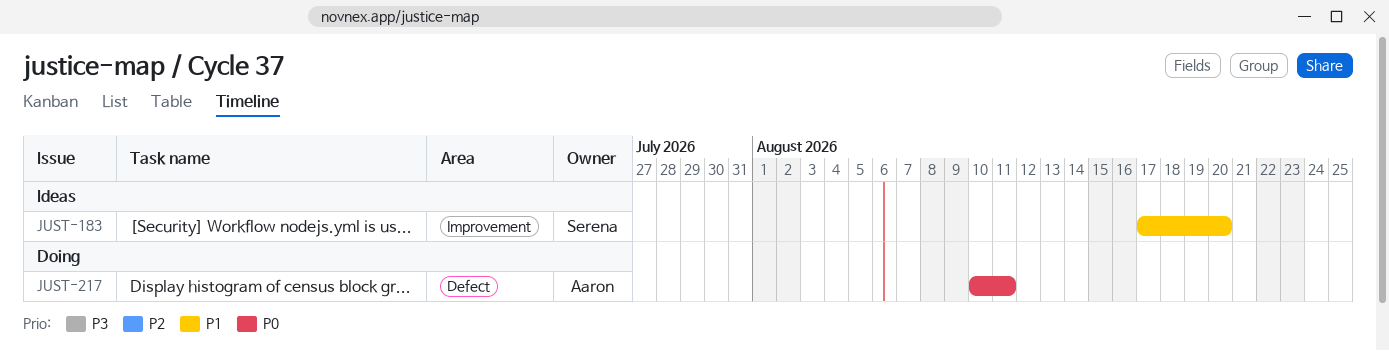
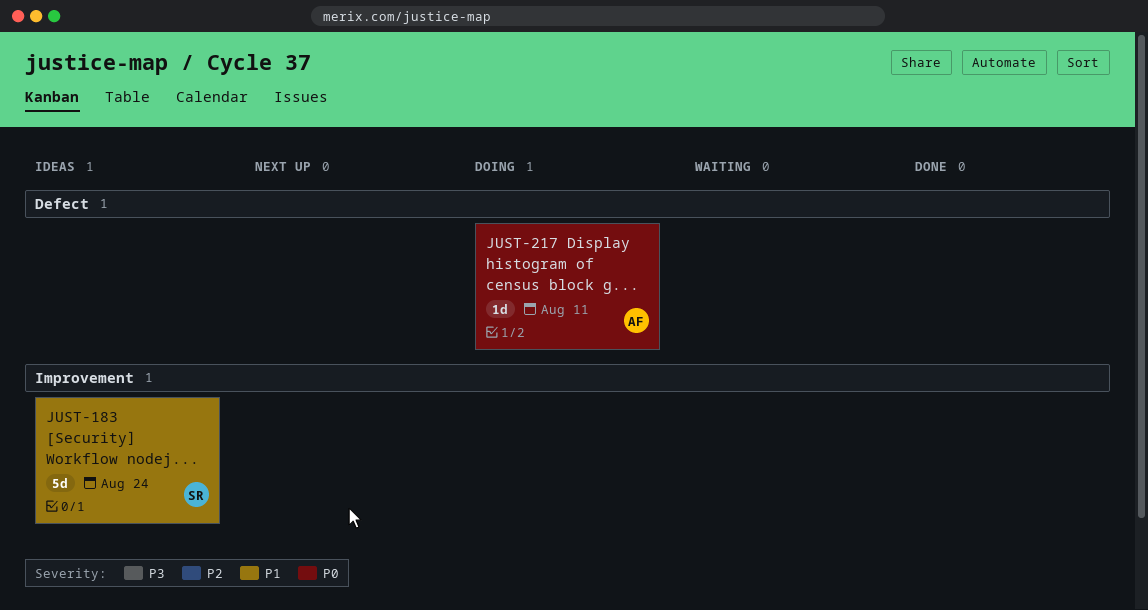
JUST-183, due: Aug 20 -> Aug 24

